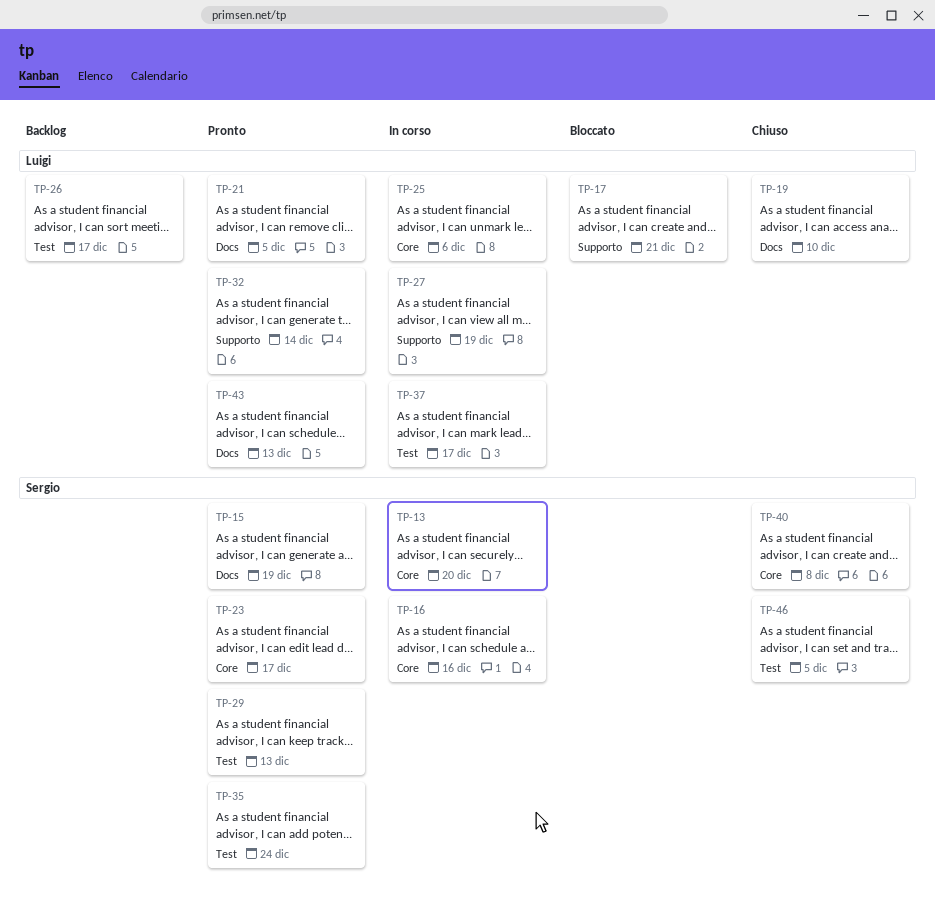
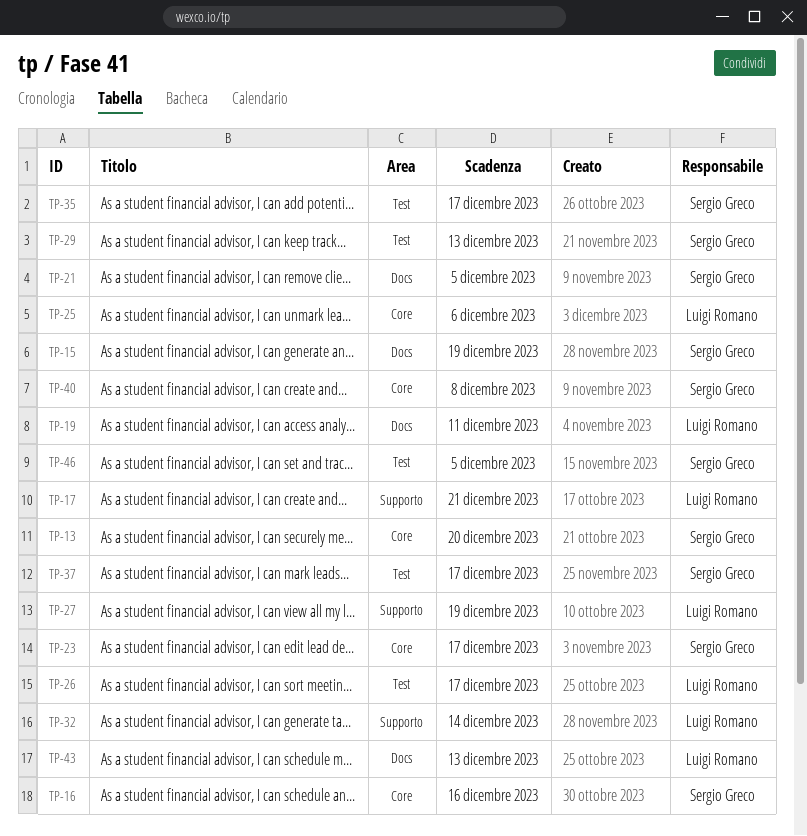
TP-19, due: Dec 10 -> Dec 11
TP-21, owner: Luigi Romano -> Sergio Greco
TP-35, due: Dec 24 -> Dec 17
TP-37, owner: Luigi Romano -> Sergio Greco

